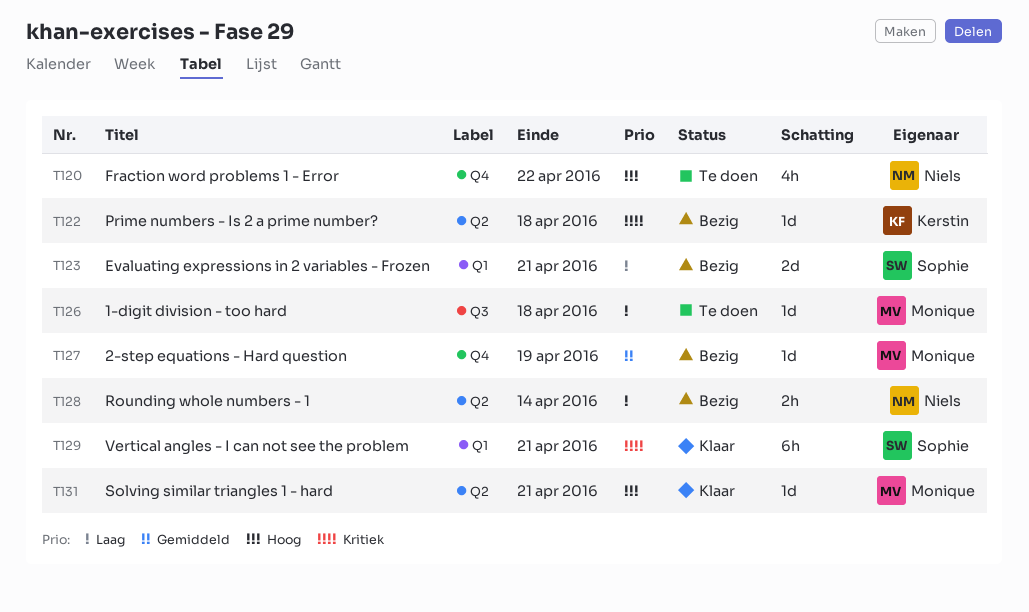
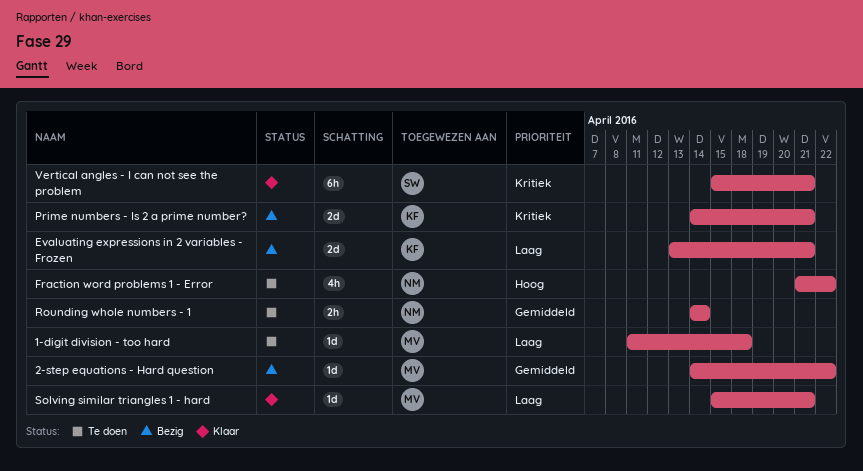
2-step equations - Hard question, due: Apr 19 -> Apr 22
Evaluating expressions in 2 variables - Frozen, owner: Sophie -> Kerstin
Prime numbers - Is 2 a prime number?, estimate: 1d -> 2d
Prime numbers - Is 2 a prime number?, due: Apr 18 -> Apr 21
Rounding whole numbers - 1, status: Bezig -> Te doen
Rounding whole numbers - 1, priority: Laag -> Gemiddeld
Solving similar triangles 1 - hard, priority: Hoog -> Laag

